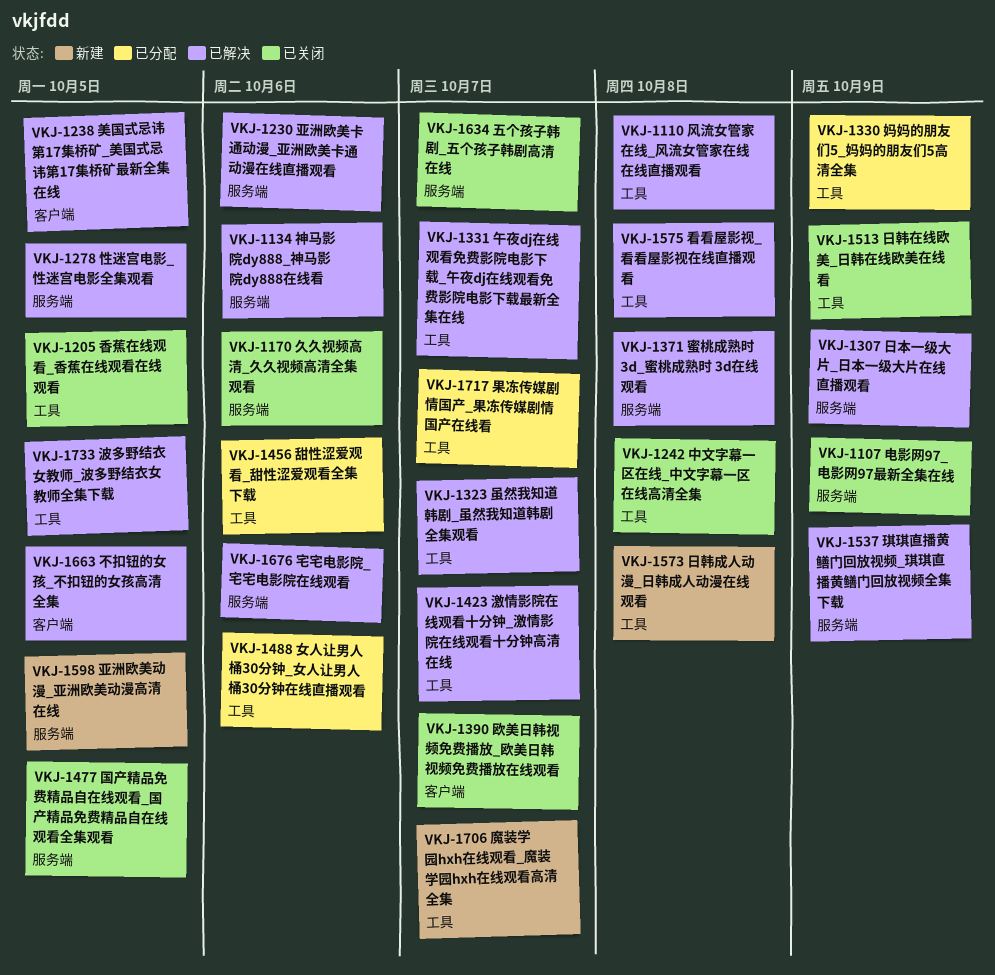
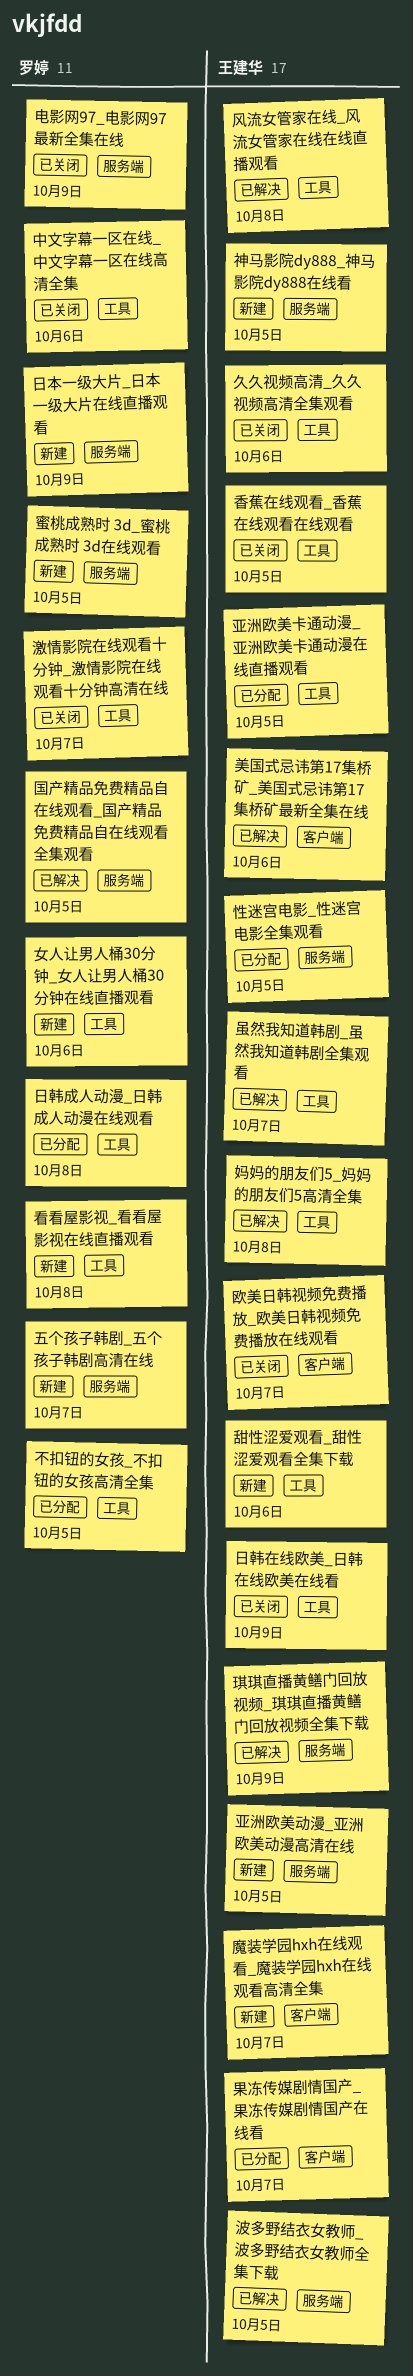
不扣钮的女孩_不扣钮的女孩高清全集, status: 已解决 -> 已分配
不扣钮的女孩_不扣钮的女孩高清全集, label: 客户端 -> 工具
中文字幕一区在线_中文字幕一区在线高清全集, due: Oct 8 -> Oct 6
久久视频高清_久久视频高清全集观看, label: 服务端 -> 工具
五个孩子韩剧_五个孩子韩剧高清在线, status: 已关闭 -> 新建
亚洲欧美卡通动漫_亚洲欧美卡通动漫在线直播观看, status: 已解决 -> 已分配
亚洲欧美卡通动漫_亚洲欧美卡通动漫在线直播观看, label: 服务端 -> 工具
亚洲欧美卡通动漫_亚洲欧美卡通动漫在线直播观看, due: Oct 6 -> Oct 5
午夜dj在线观看免费影院电影下载_午夜dj在线观看免费影院电影下载最新全集在线: present -> none
国产精品免费精品自在线观看_国产精品免费精品自在线观看全集观看, status: 已关闭 -> 已解决
女人让男人桶30分钟_女人让男人桶30分钟在线直播观看, status: 已分配 -> 新建
妈妈的朋友们5_妈妈的朋友们5高清全集, status: 已分配 -> 已解决
妈妈的朋友们5_妈妈的朋友们5高清全集, due: Oct 9 -> Oct 8
宅宅电影院_宅宅电影院在线观看: present -> none
性迷宫电影_性迷宫电影全集观看, status: 已解决 -> 已分配
日本一级大片_日本一级大片在线直播观看, status: 已解决 -> 新建
日韩成人动漫_日韩成人动漫在线观看, status: 新建 -> 已分配
果冻传媒剧情国产_果冻传媒剧情国产在线看, label: 工具 -> 客户端
波多野结衣女教师_波多野结衣女教师全集下载, label: 工具 -> 服务端
激情影院在线观看十分钟_激情影院在线观看十分钟高清在线, status: 已解决 -> 已关闭
甜性涩爱观看_甜性涩爱观看全集下载, status: 已分配 -> 新建
看看屋影视_看看屋影视在线直播观看, status: 已解决 -> 新建
神马影院dy888_神马影院dy888在线看, status: 已解决 -> 新建
神马影院dy888_神马影院dy888在线看, due: Oct 6 -> Oct 5
美国式忌讳第17集桥矿_美国式忌讳第17集桥矿最新全集在线, due: Oct 5 -> Oct 6
蜜桃成熟时 3d_蜜桃成熟时 3d在线观看, status: 已解决 -> 新建
蜜桃成熟时 3d_蜜桃成熟时 3d在线观看, due: Oct 8 -> Oct 5
魔装学园hxh在线观看_魔装学园hxh在线观看高清全集, label: 工具 -> 客户端

